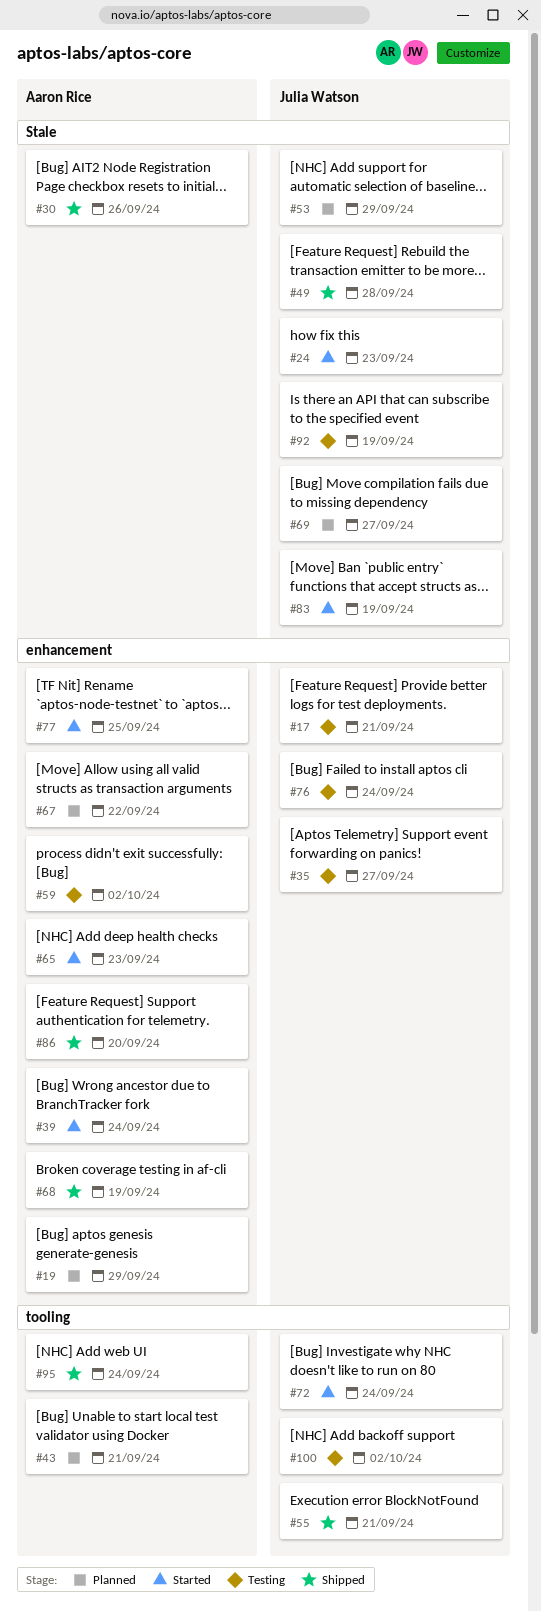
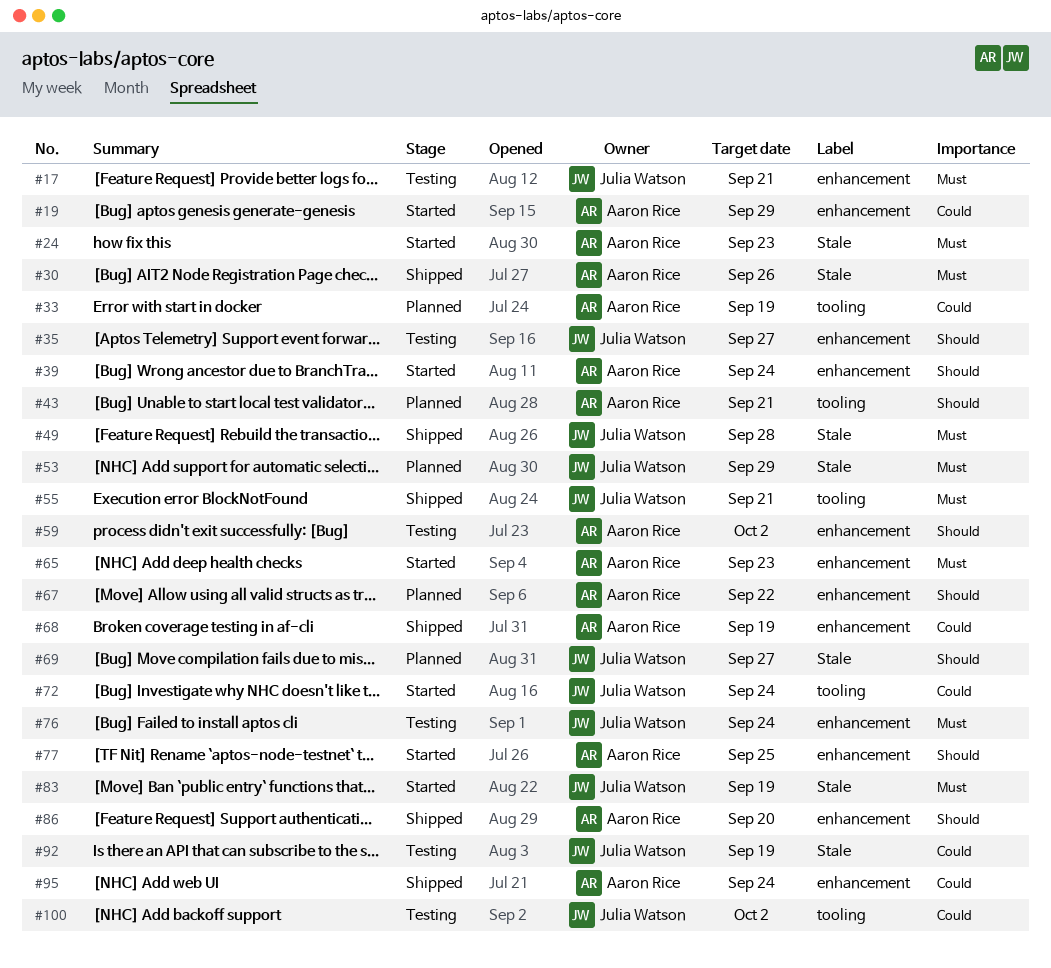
#19, status: Planned -> Started
#24, owner: Julia Watson -> Aaron Rice
#33: none -> present
#95, label: tooling -> enhancement

